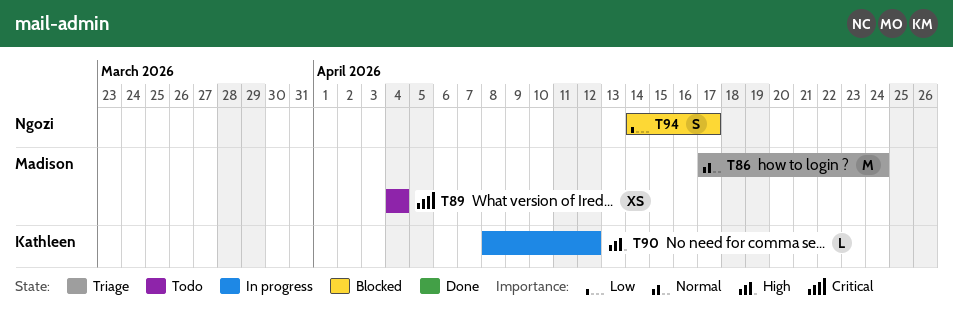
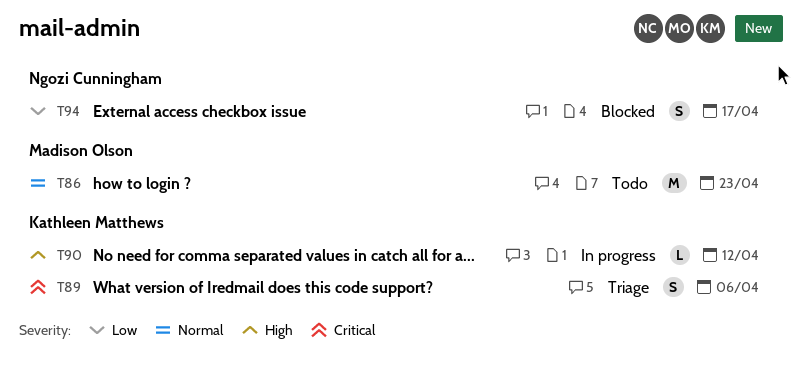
T86, status: Triage -> Todo
T86, due: Apr 24 -> Apr 23
T89, status: Todo -> Triage
T89, owner: Madison Olson -> Kathleen Matthews
T89, estimate: XS -> S
T89, due: Apr 4 -> Apr 6

